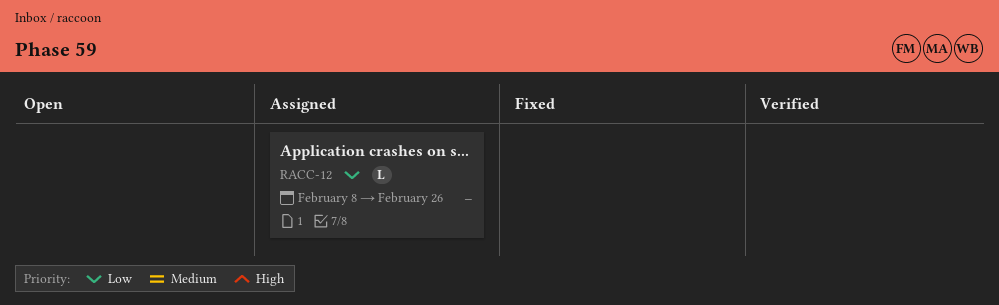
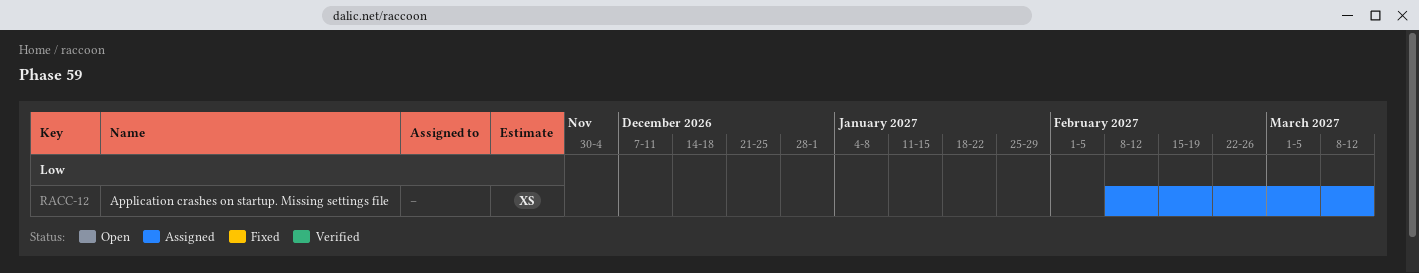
RACC-12, estimate: L -> XS
RACC-12, due: Feb 26 -> Mar 12

